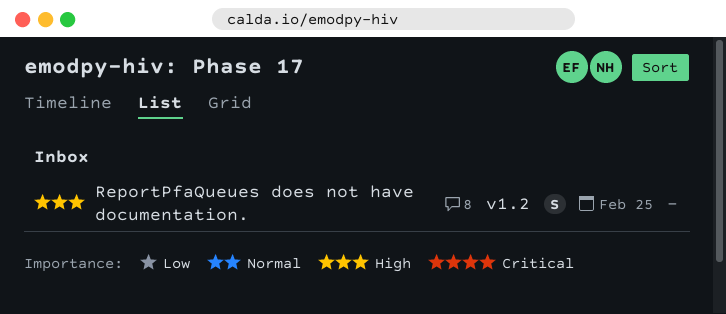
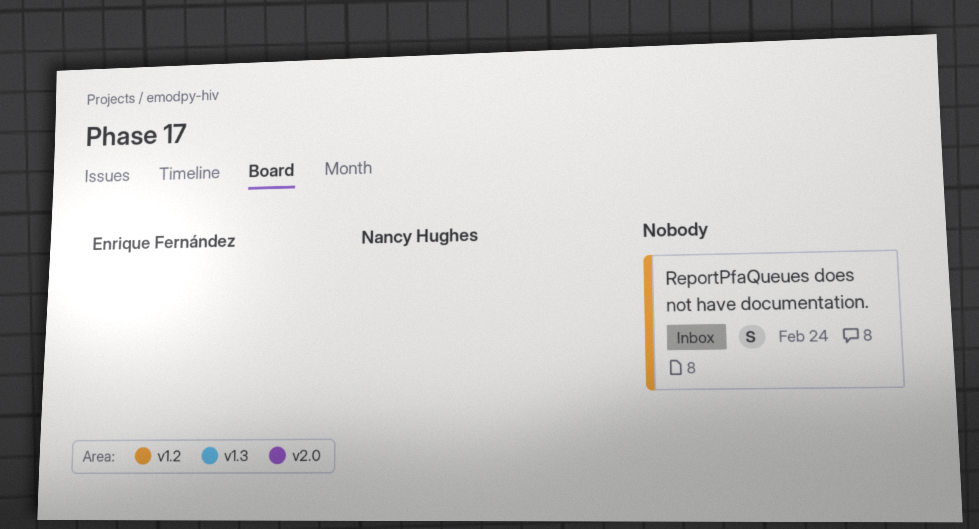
ReportPfaQueues does not have documentation., due: Feb 25 -> Feb 24

